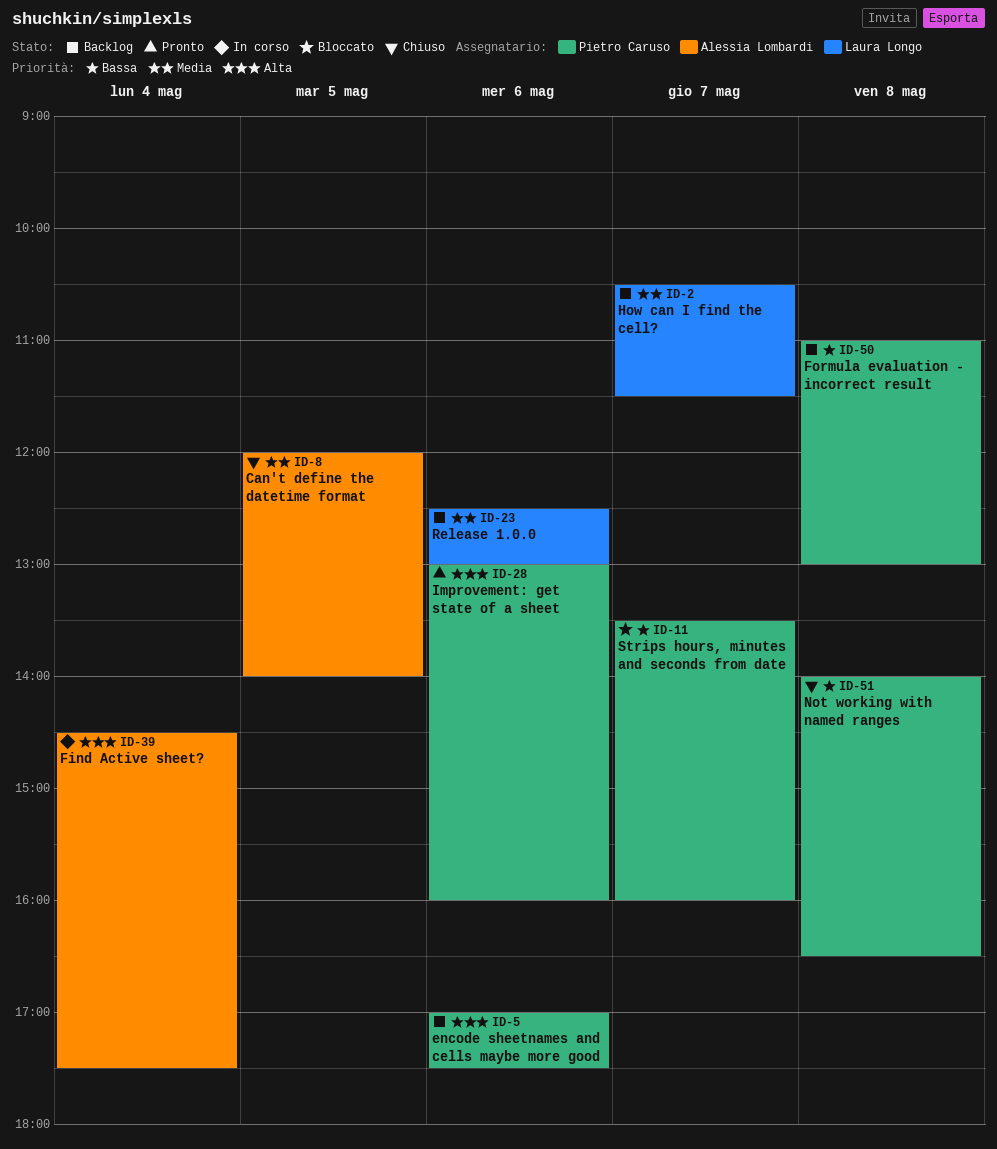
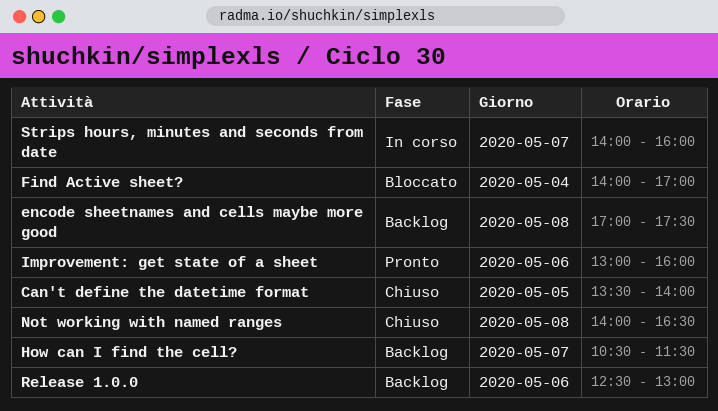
Can't define the datetime format, begins: 12:00 -> 13:30
encode sheetnames and cells maybe more good, day: May 6 -> May 8
Find Active sheet?, status: In corso -> Bloccato
Find Active sheet?, begins: 14:30 -> 14:00
Find Active sheet?, ends: 17:30 -> 17:00
Formula evaluation - incorrect result: present -> none
Strips hours, minutes and seconds from date, status: Bloccato -> In corso
Strips hours, minutes and seconds from date, begins: 13:30 -> 14:00

